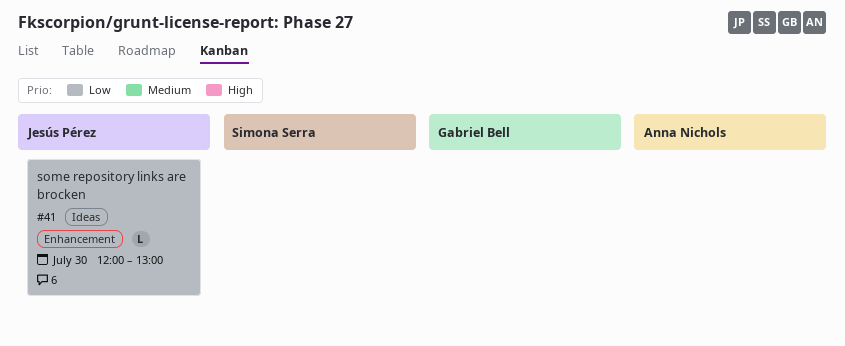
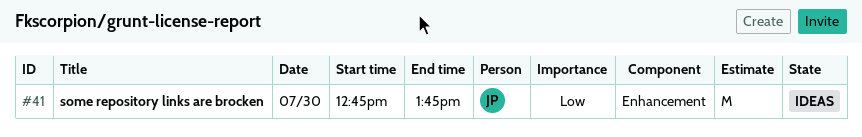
#41, estimate: L -> M
#41, begins: 12:00 -> 12:45
#41, ends: 13:00 -> 13:45

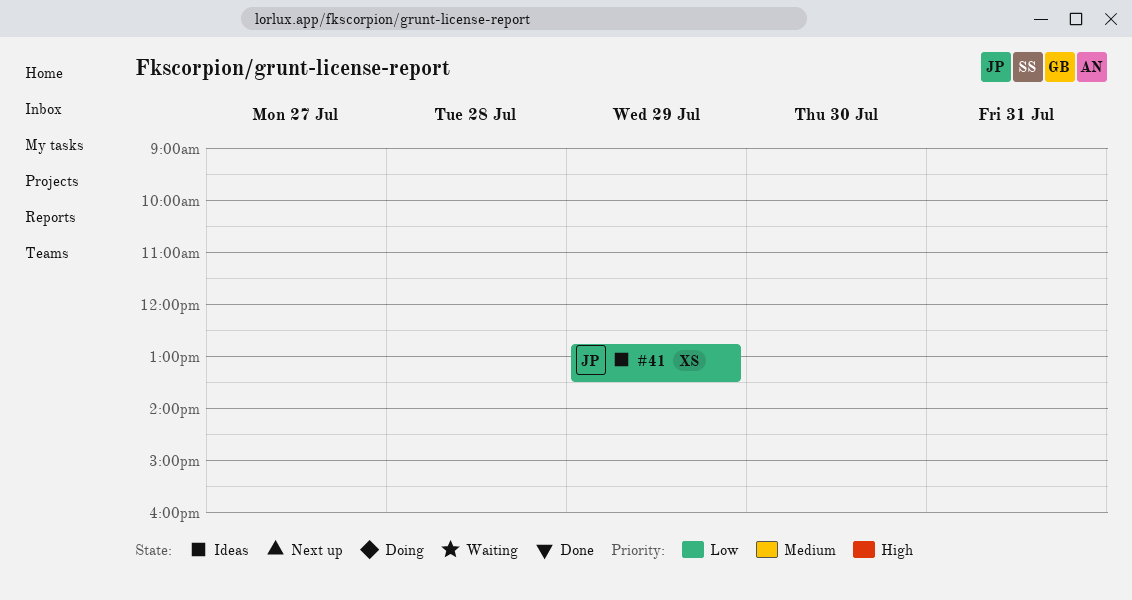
#41, estimate: M -> XS
#41, day: Jul 30 -> Jul 29
#41, ends: 13:45 -> 13:30

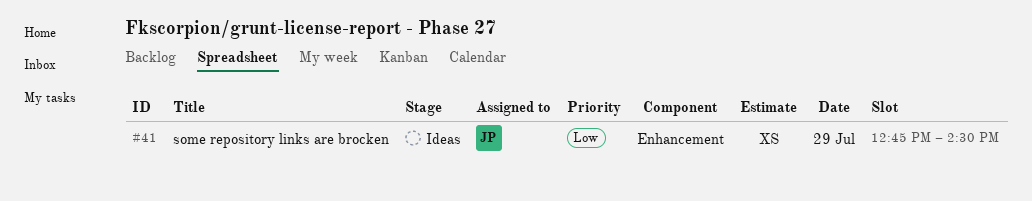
#41, ends: 13:30 -> 14:30

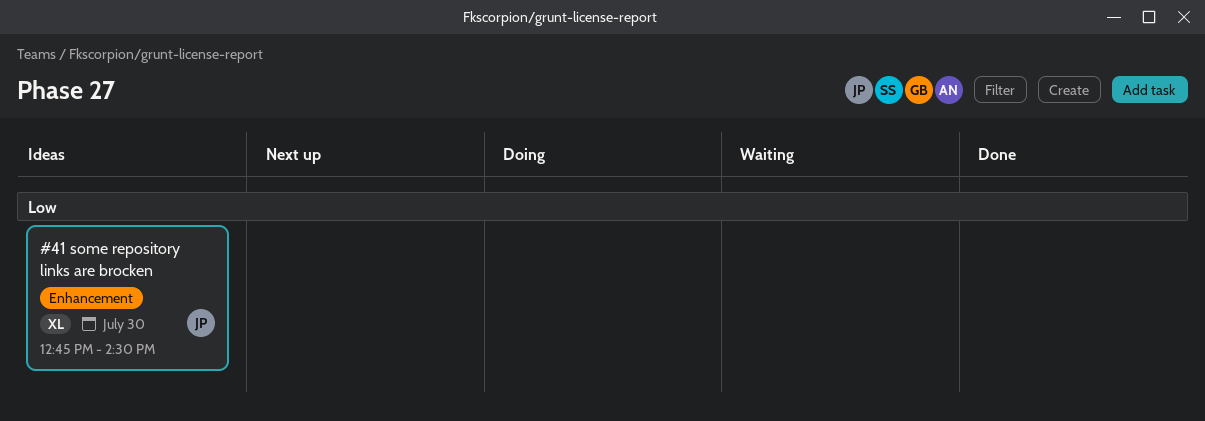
#41, estimate: XS -> XL
#41, day: Jul 29 -> Jul 30

